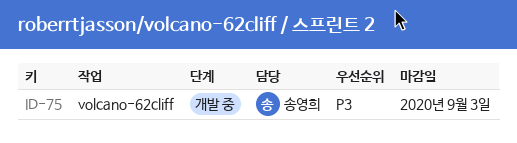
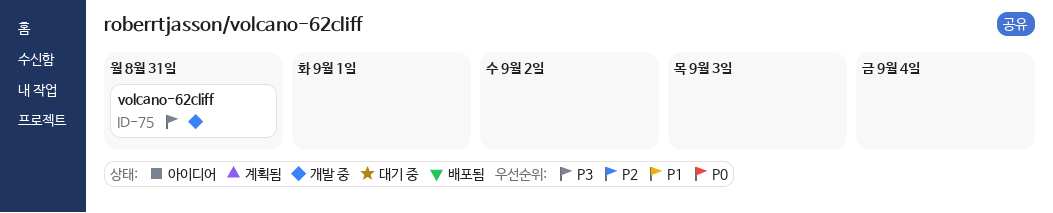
ID-75, due: Sep 3 -> Aug 31

